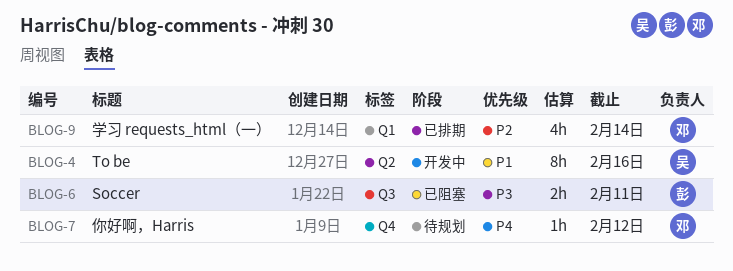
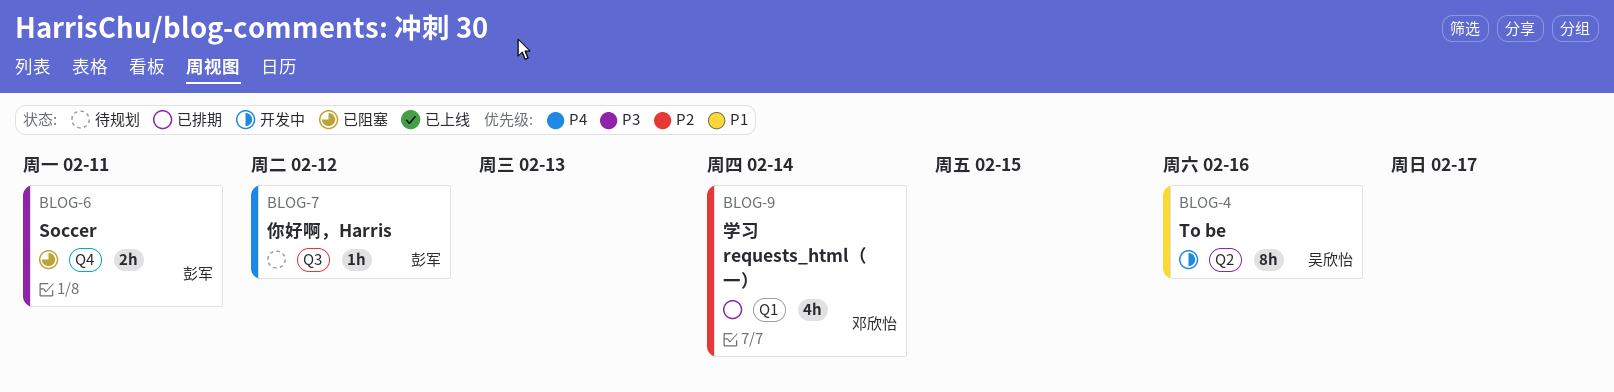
BLOG-6, label: Q3 -> Q4
BLOG-7, owner: 邓欣怡 -> 彭军
BLOG-7, label: Q4 -> Q3

